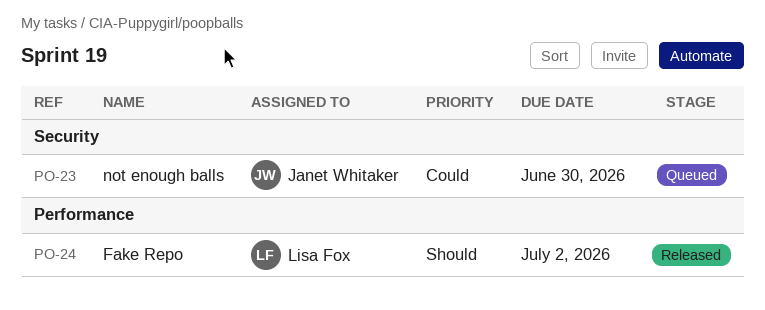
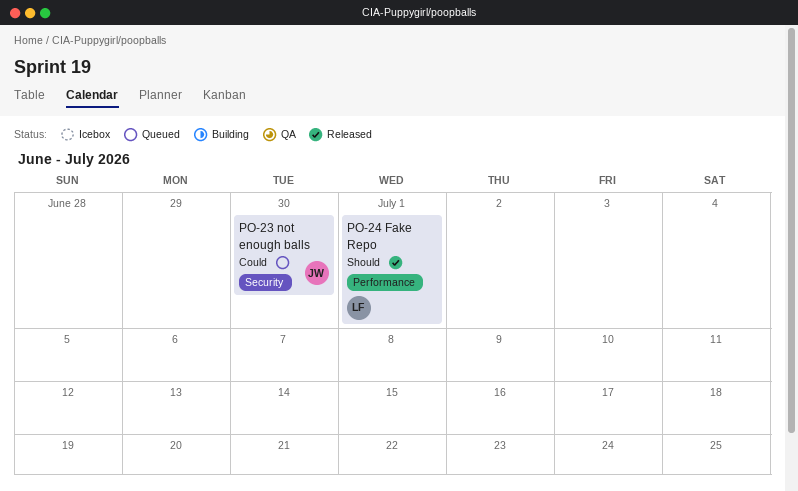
PO-24, due: Jul 2 -> Jul 1

